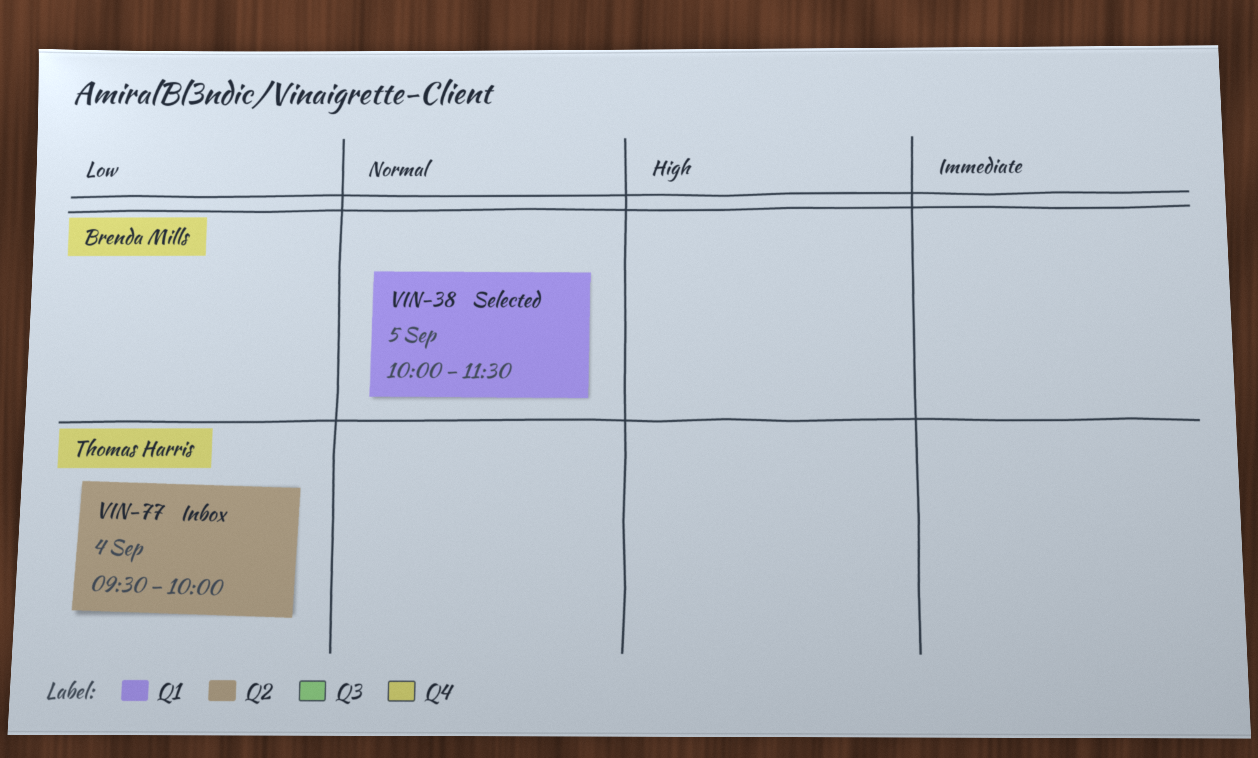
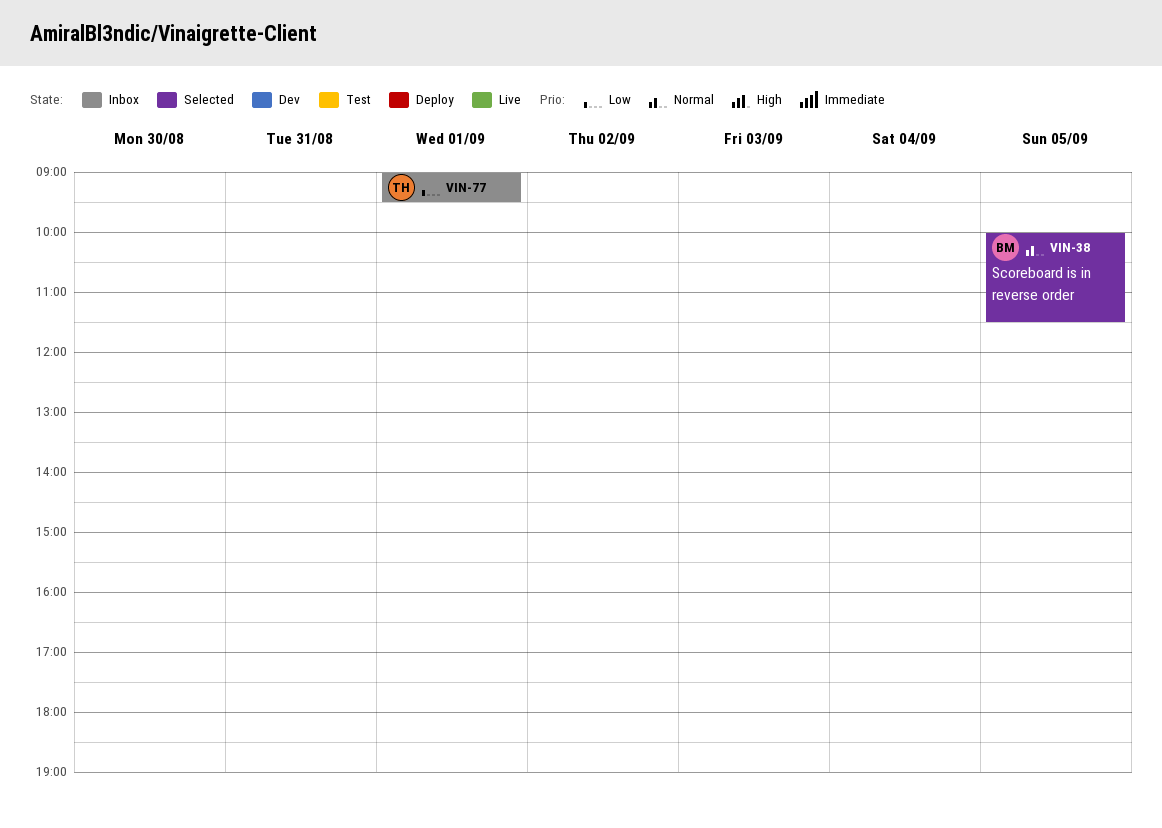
VIN-77, day: Sep 4 -> Sep 1
VIN-77, begins: 09:30 -> 09:00
VIN-77, ends: 10:00 -> 09:30

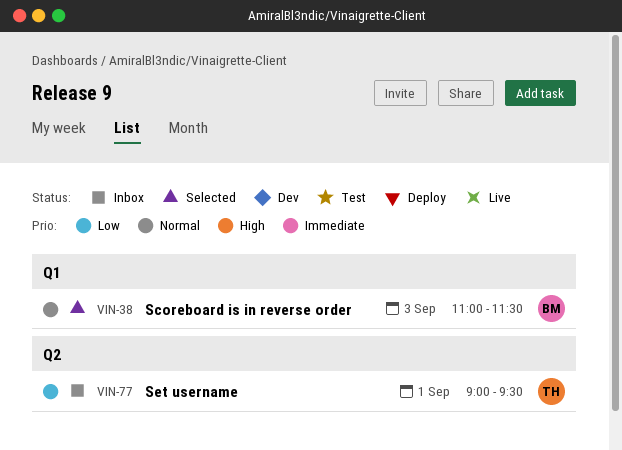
VIN-38, day: Sep 5 -> Sep 3
VIN-38, begins: 10:00 -> 11:00

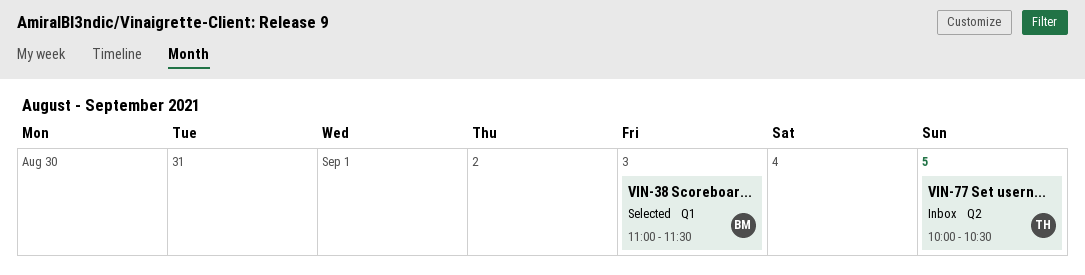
VIN-77, day: Sep 1 -> Sep 5
VIN-77, begins: 09:00 -> 10:00
VIN-77, ends: 09:30 -> 10:30

